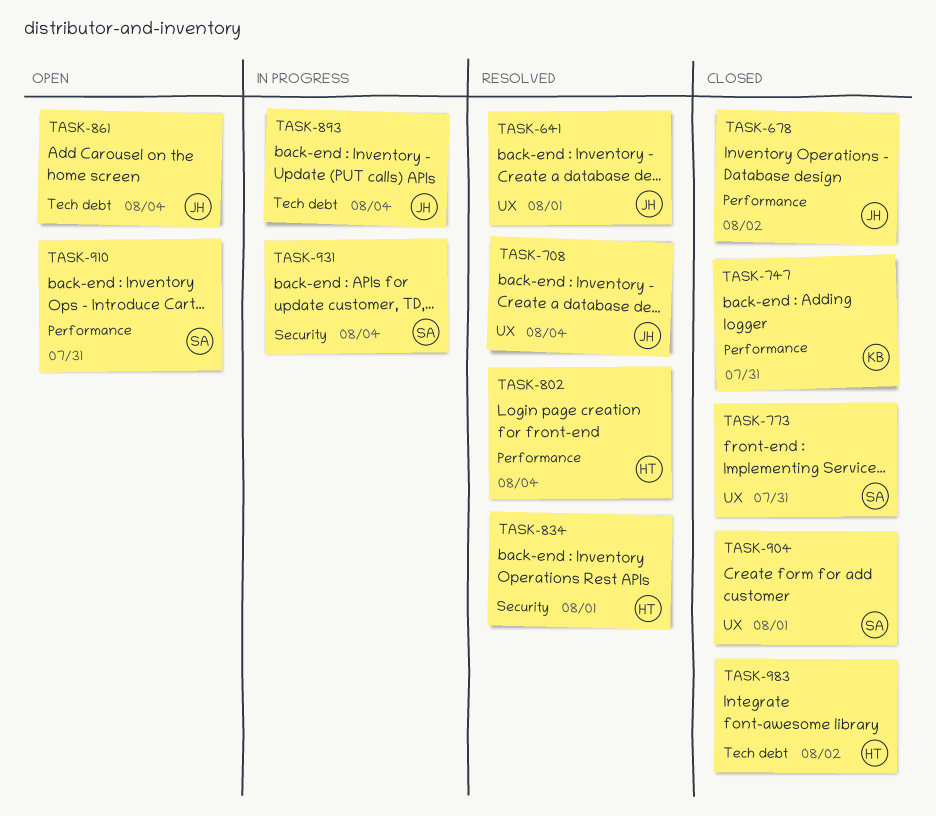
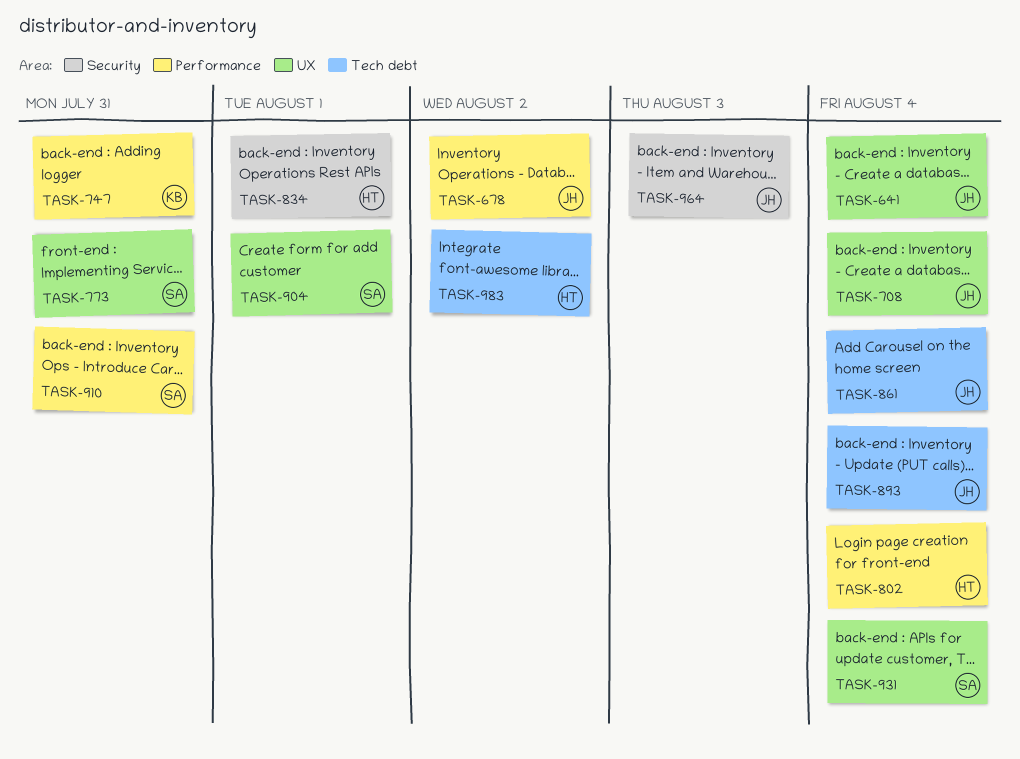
TASK-641, due: Aug 1 -> Aug 4
TASK-931, label: Security -> UX
TASK-964: none -> present

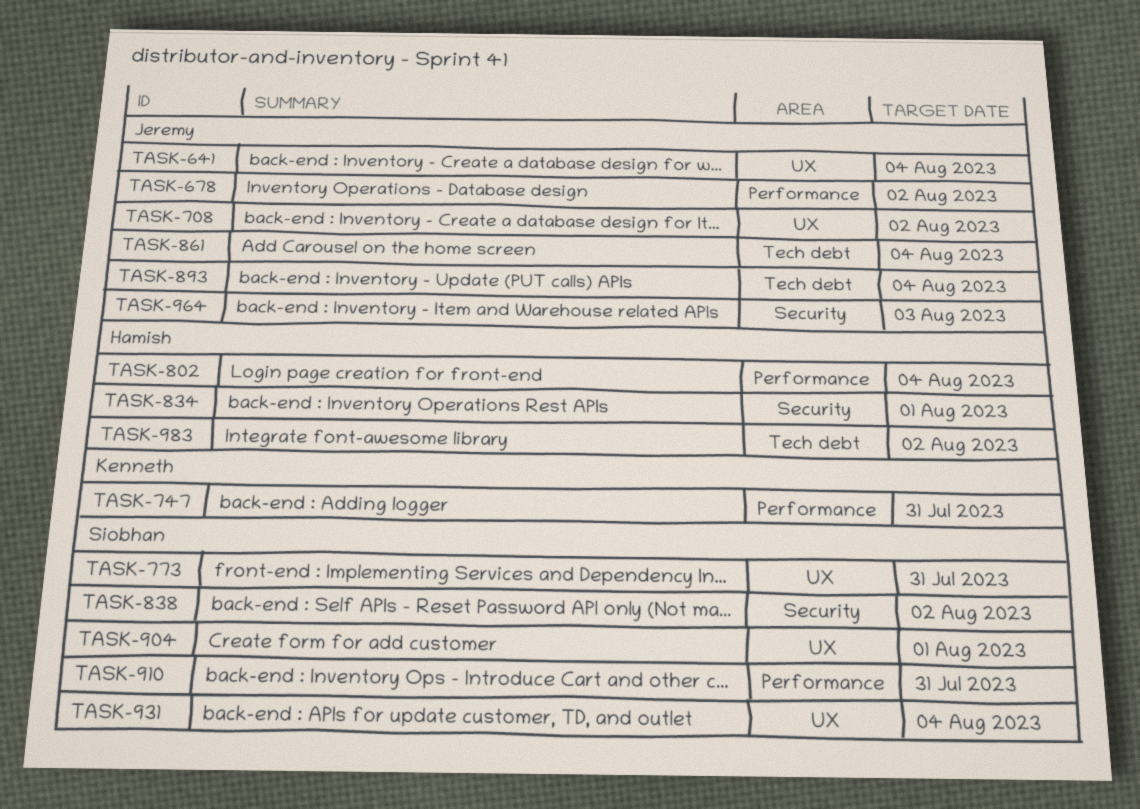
TASK-708, due: Aug 4 -> Aug 2
TASK-838: none -> present

